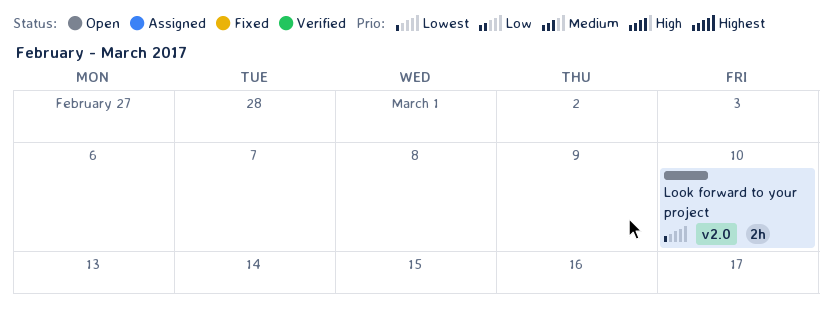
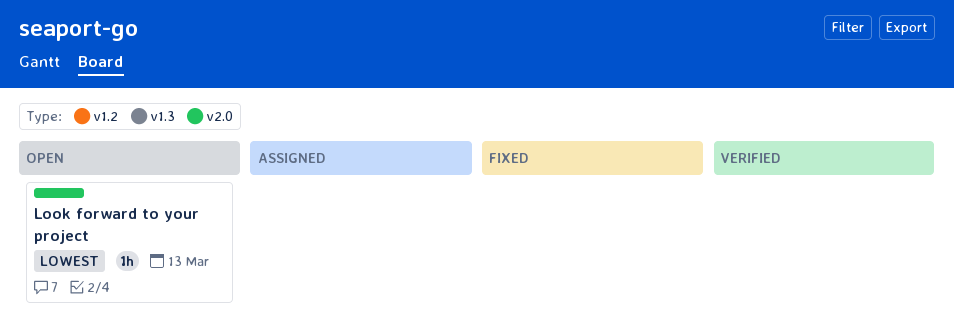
Look forward to your project, estimate: 2h -> 1h
Look forward to your project, due: Mar 10 -> Mar 13

